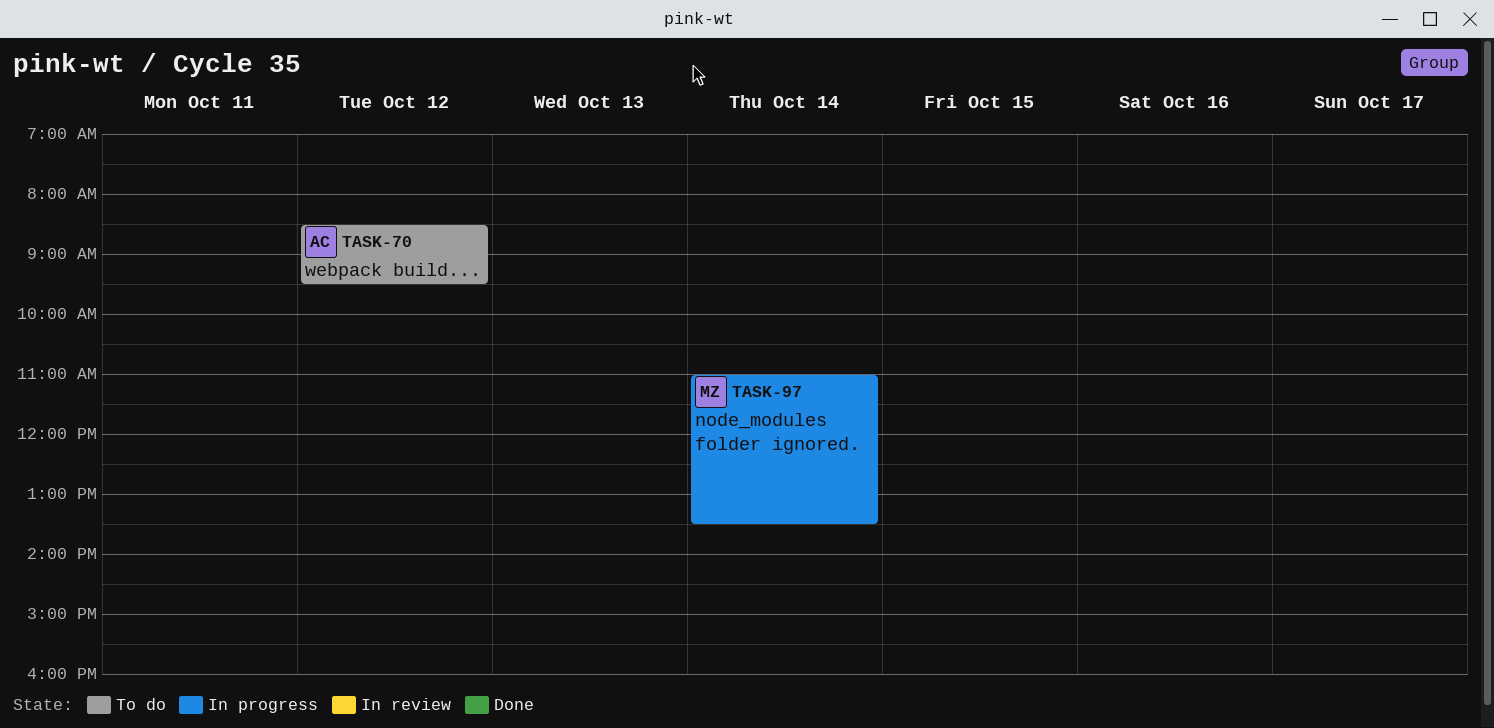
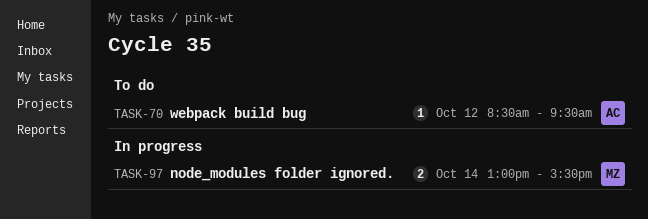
TASK-97, begins: 11:00 -> 13:00
TASK-97, ends: 13:30 -> 15:30

